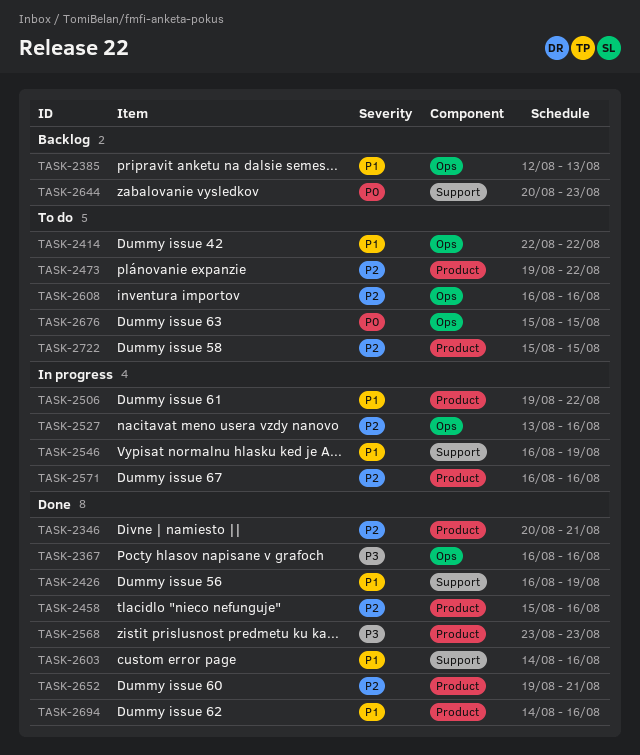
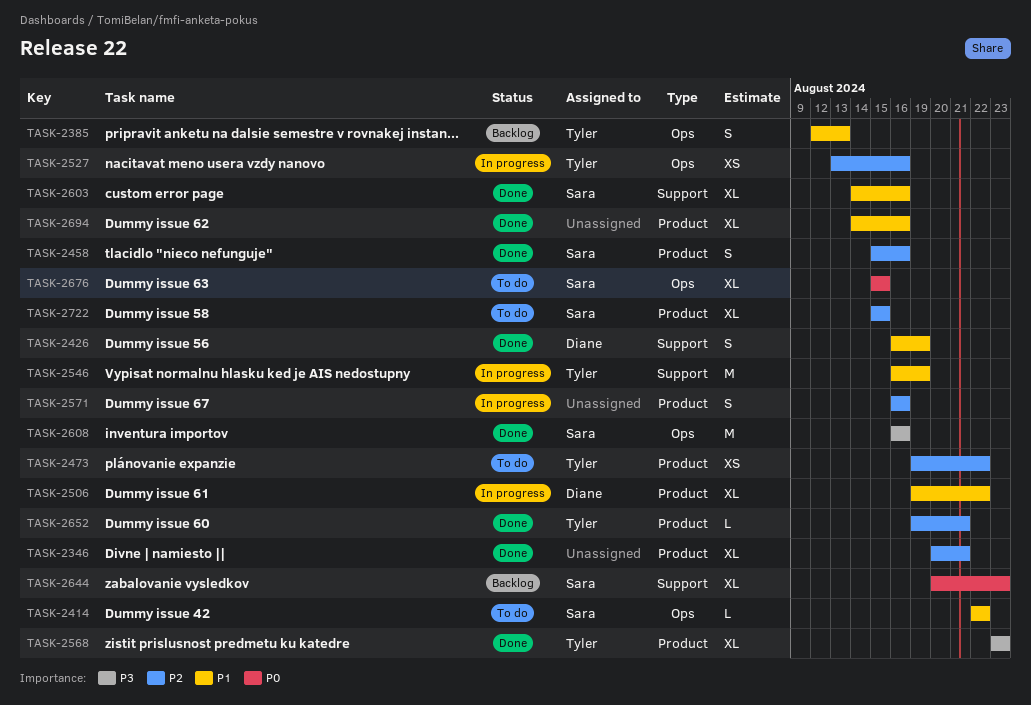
TASK-2367: present -> none
TASK-2608, status: To do -> Done
TASK-2608, priority: P2 -> P3

